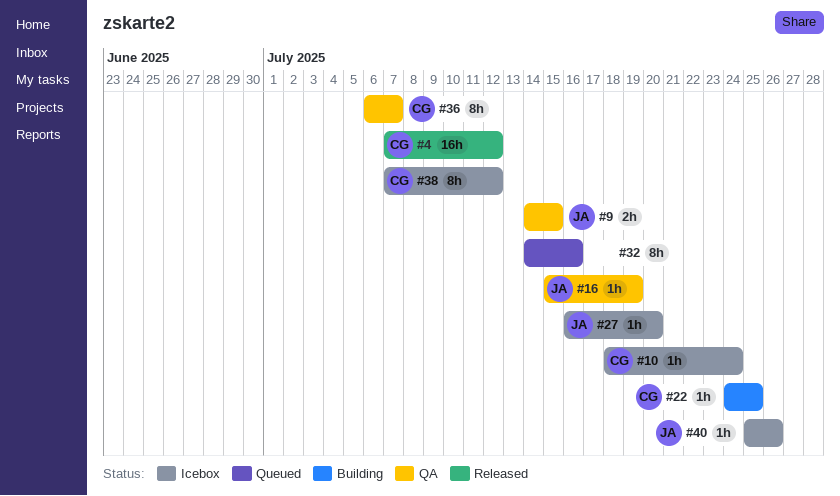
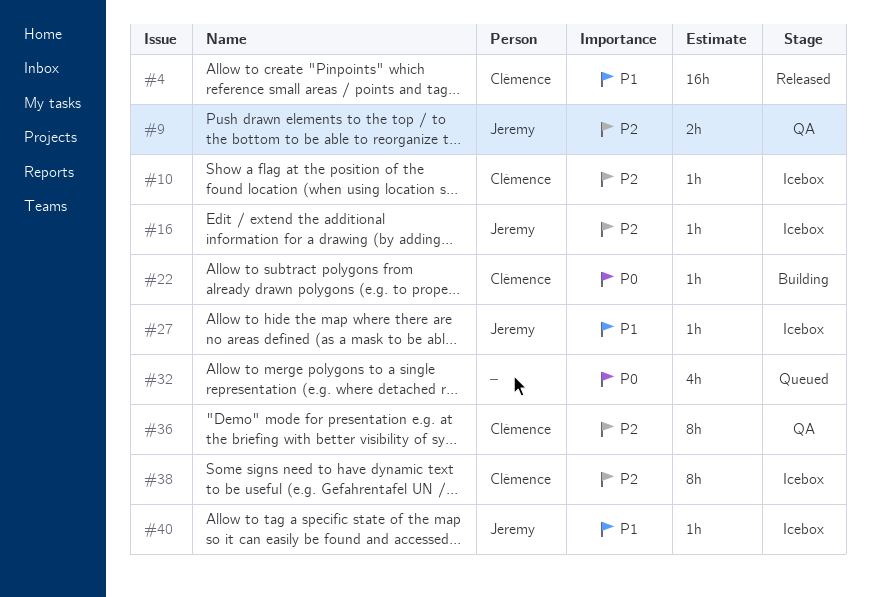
#16, status: QA -> Icebox
#32, estimate: 8h -> 4h

